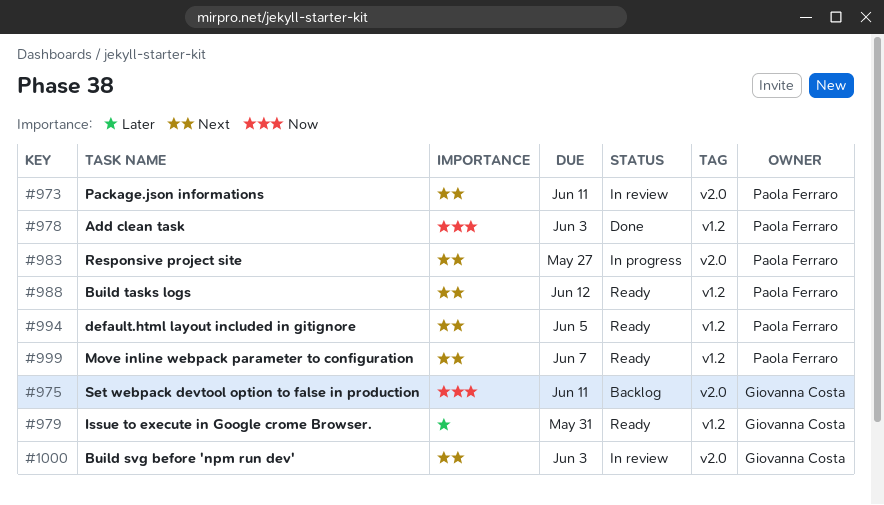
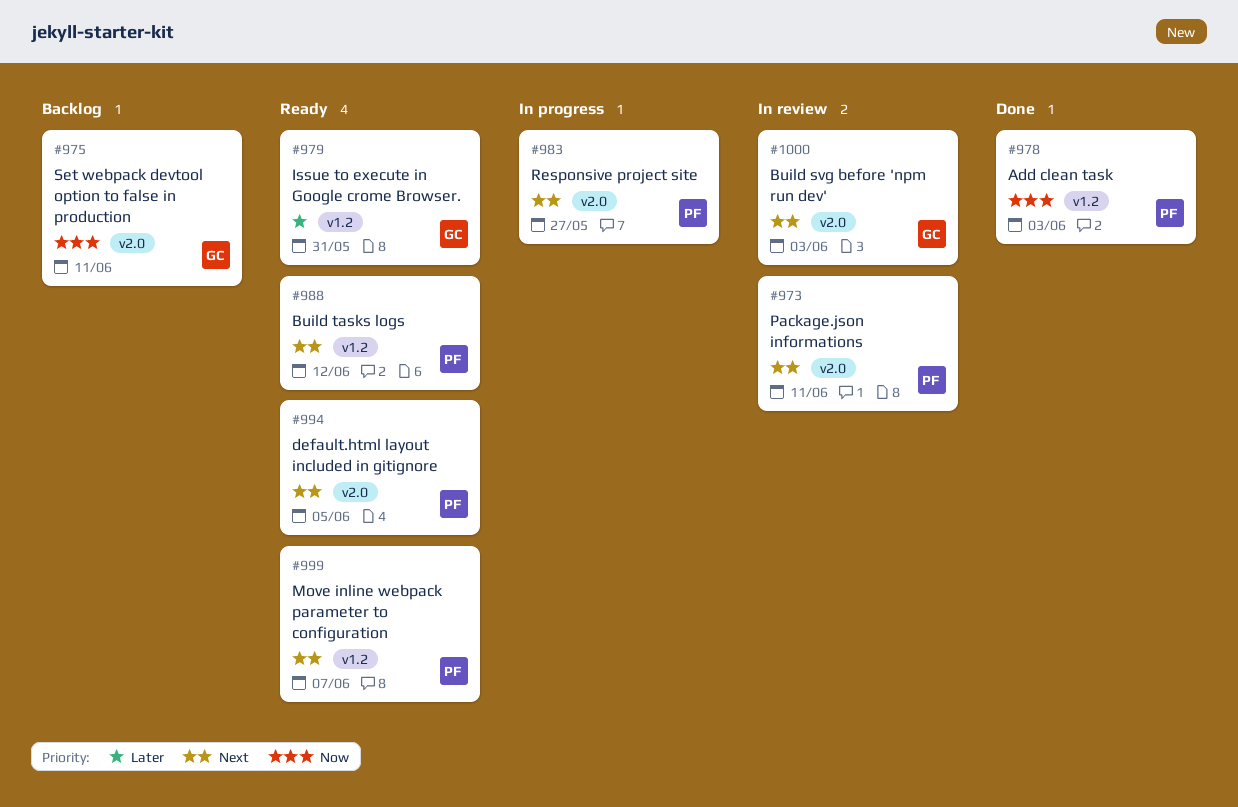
#994, label: v1.2 -> v2.0

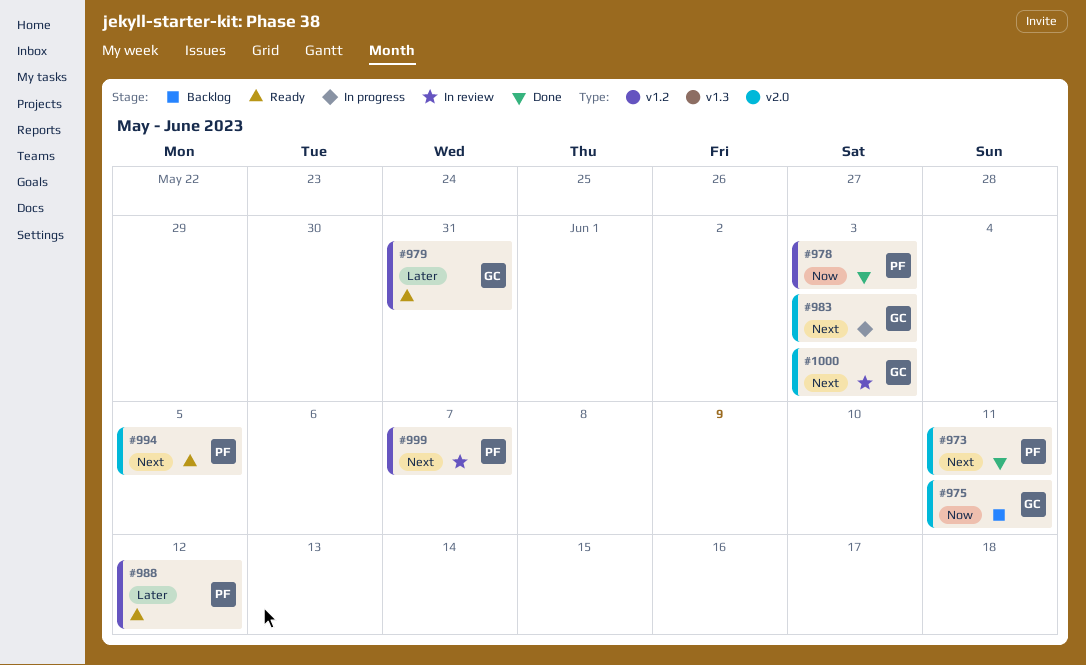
#973, status: In review -> Done
#983, owner: PF -> GC
#983, due: May 27 -> Jun 3
#988, priority: Next -> Later
#999, status: Ready -> In review

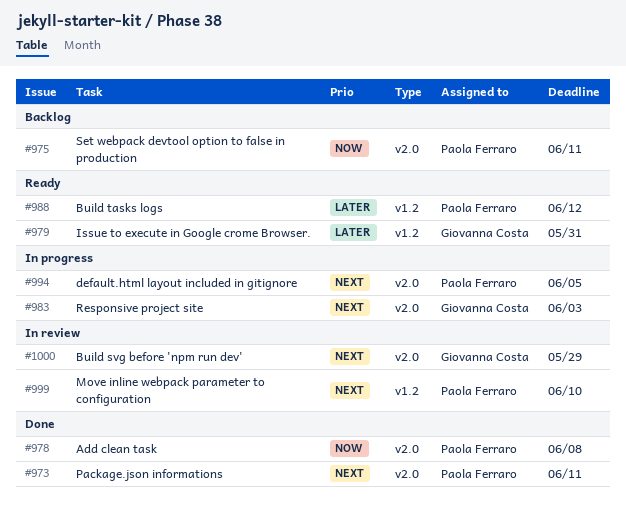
#975, owner: Giovanna Costa -> Paola Ferraro
#978, label: v1.2 -> v2.0
#978, due: Jun 3 -> Jun 8
#994, status: Ready -> In progress
#999, due: Jun 7 -> Jun 10
#1000, due: Jun 3 -> May 29

